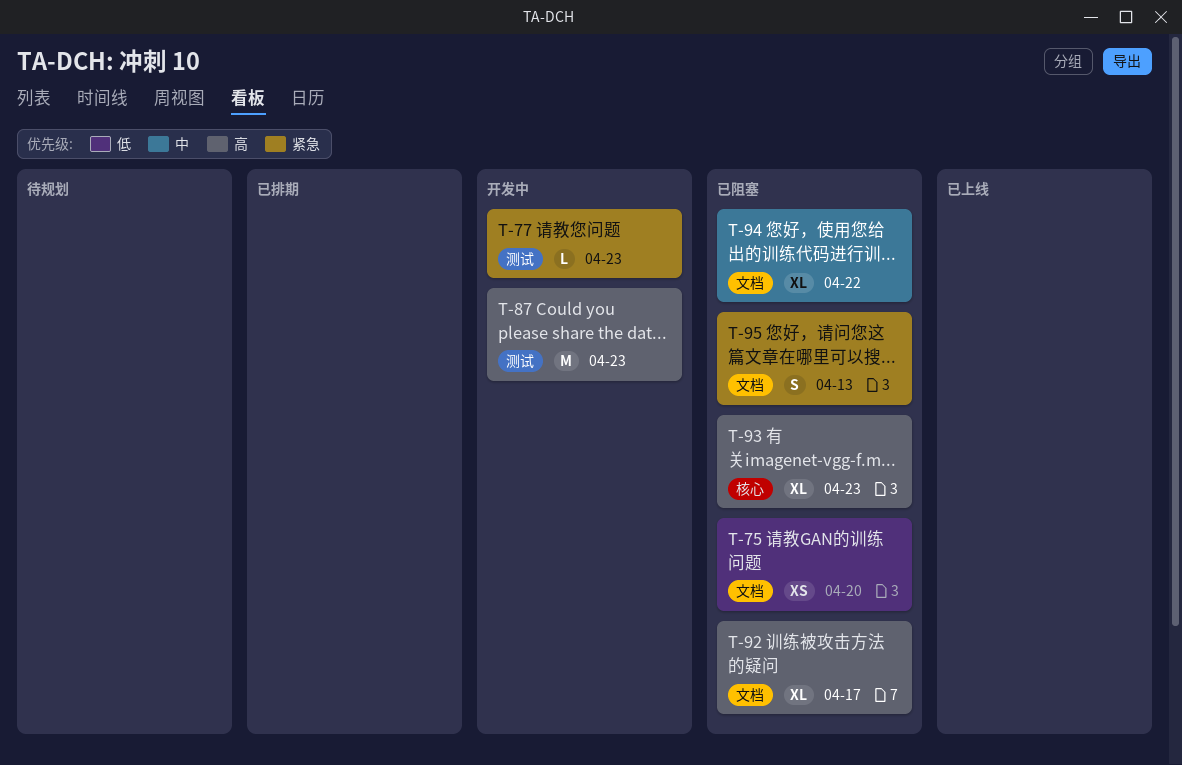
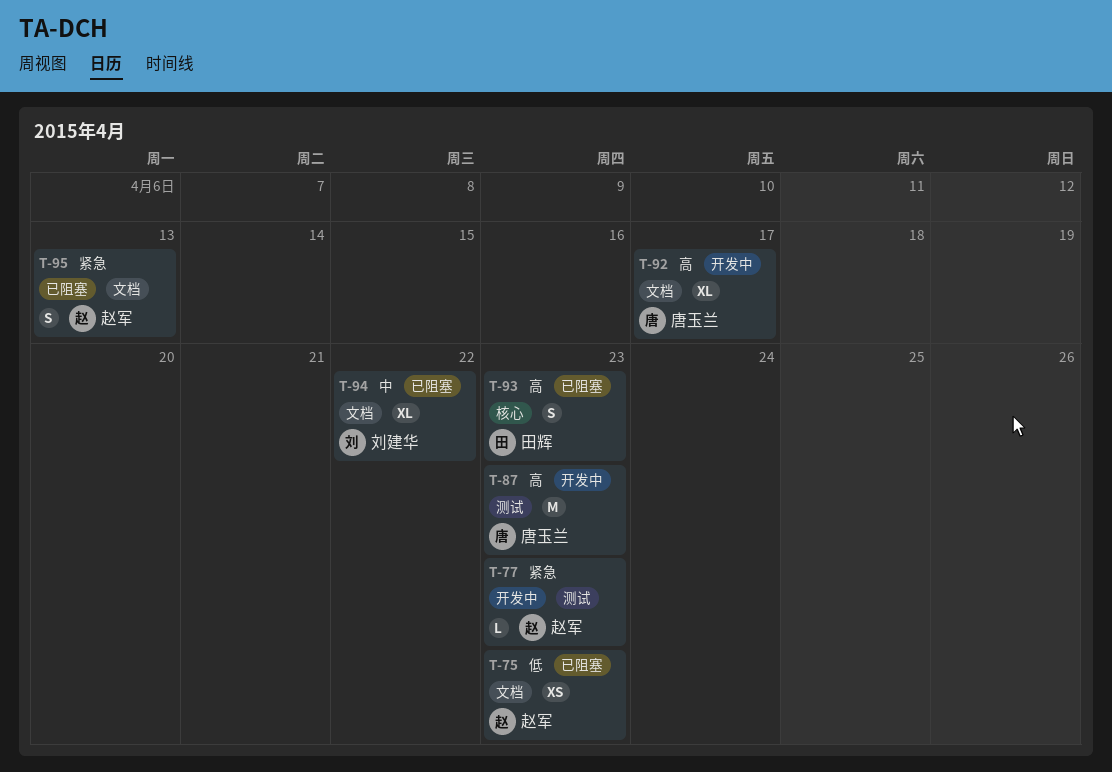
T-75, due: Apr 20 -> Apr 23
T-92, status: 已阻塞 -> 开发中
T-93, estimate: XL -> S

